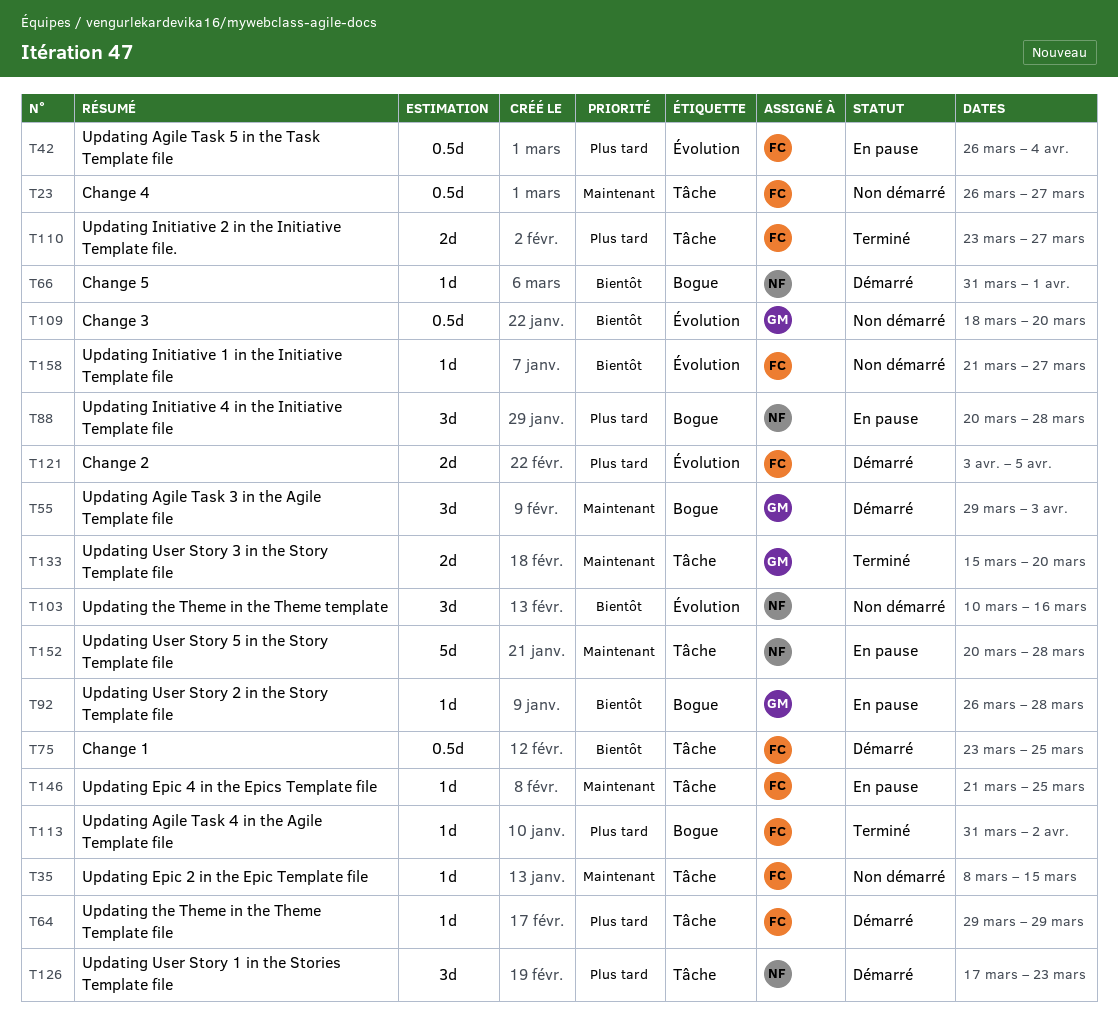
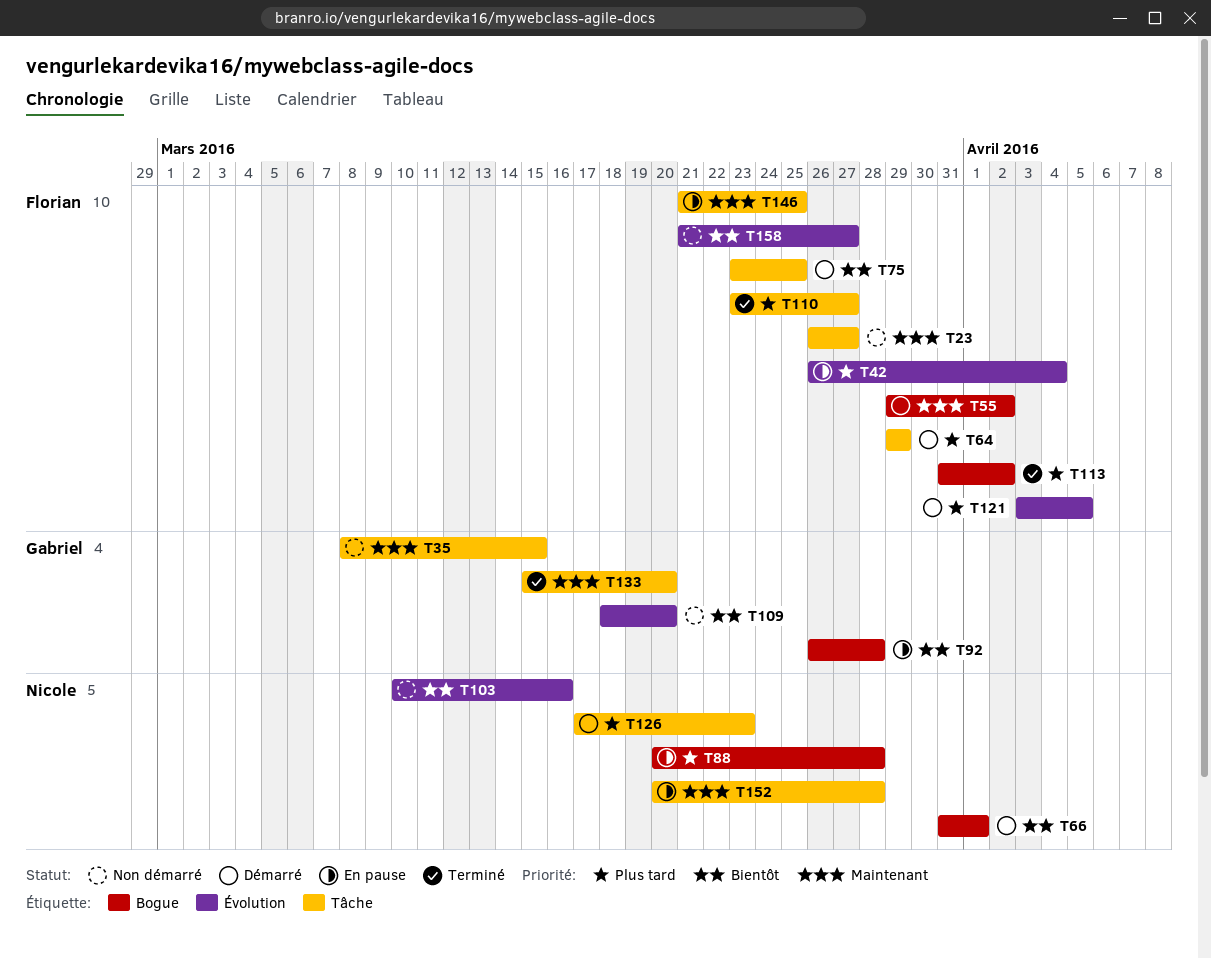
T35, owner: Florian -> Gabriel
T55, owner: Gabriel -> Florian
T55, due: Apr 3 -> Apr 2

